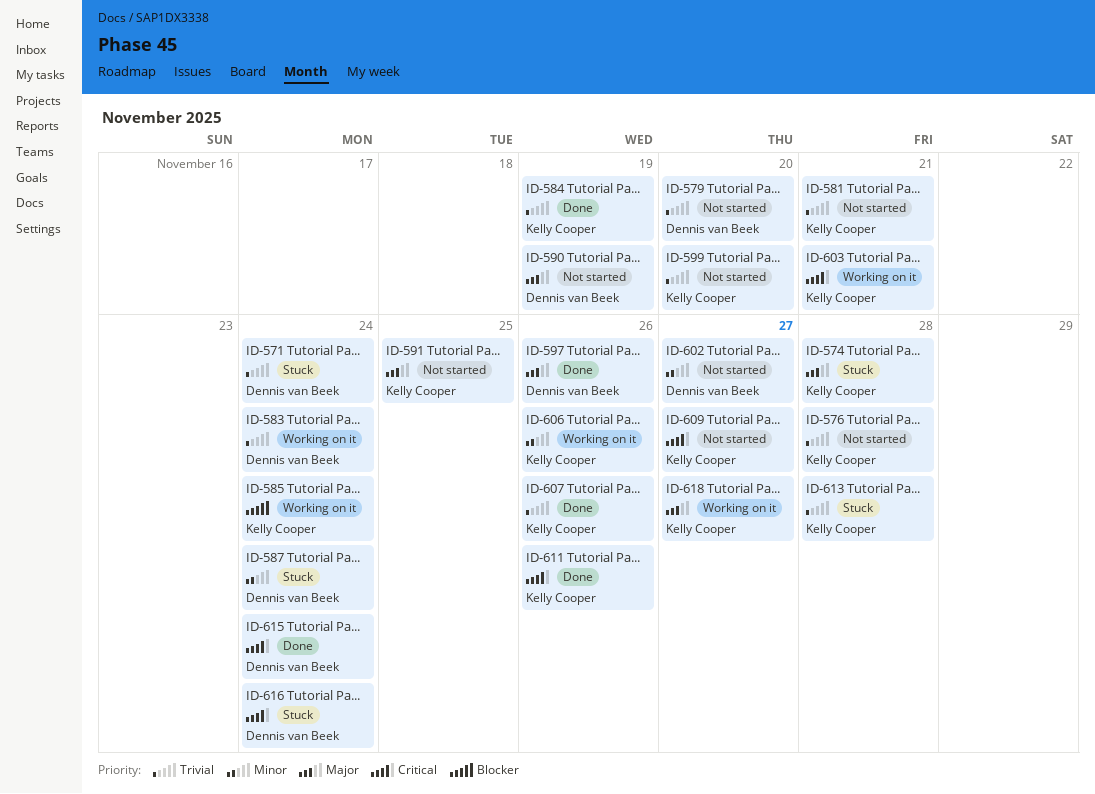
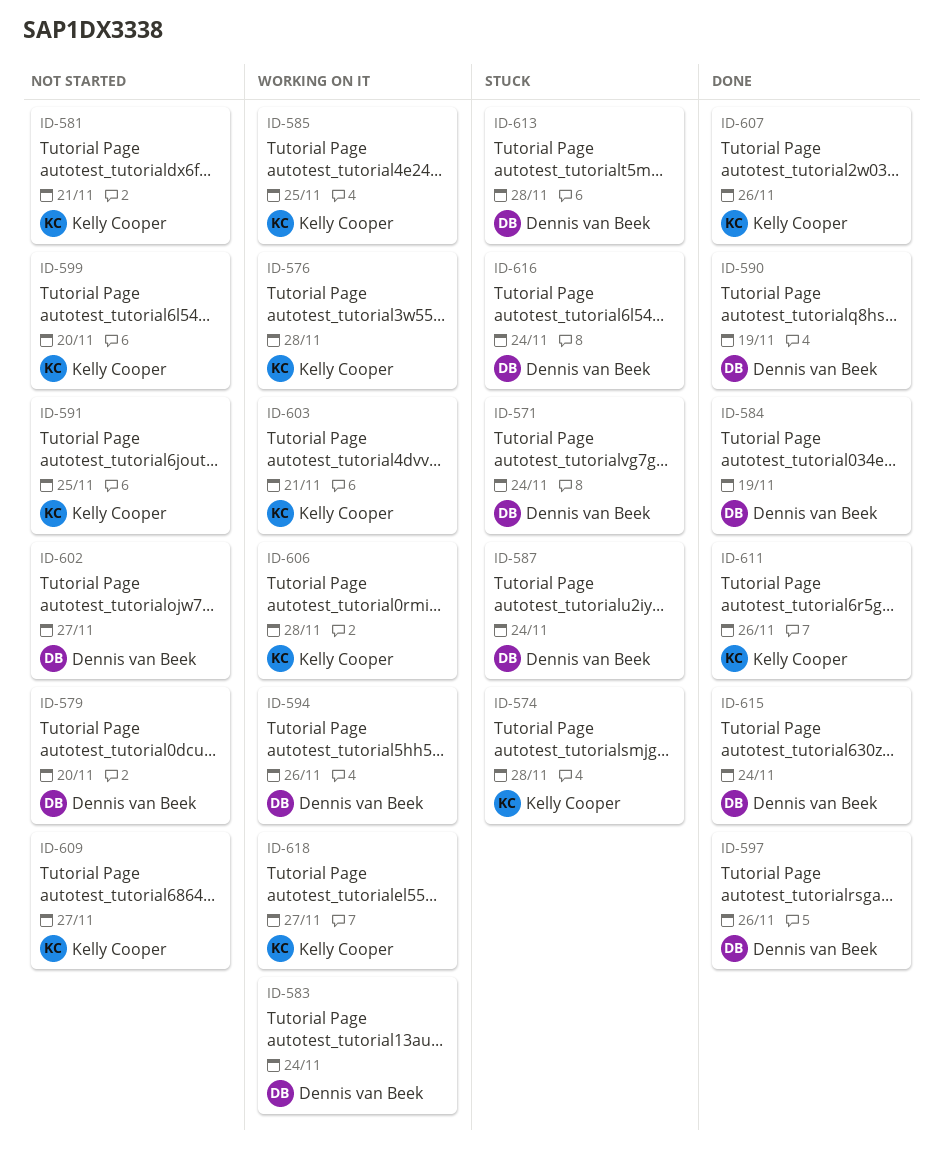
ID-576, status: Not started -> Working on it
ID-584, owner: Kelly Cooper -> Dennis van Beek
ID-585, due: Nov 24 -> Nov 25
ID-590, status: Not started -> Done
ID-594: none -> present
ID-606, due: Nov 26 -> Nov 28
ID-613, owner: Kelly Cooper -> Dennis van Beek

